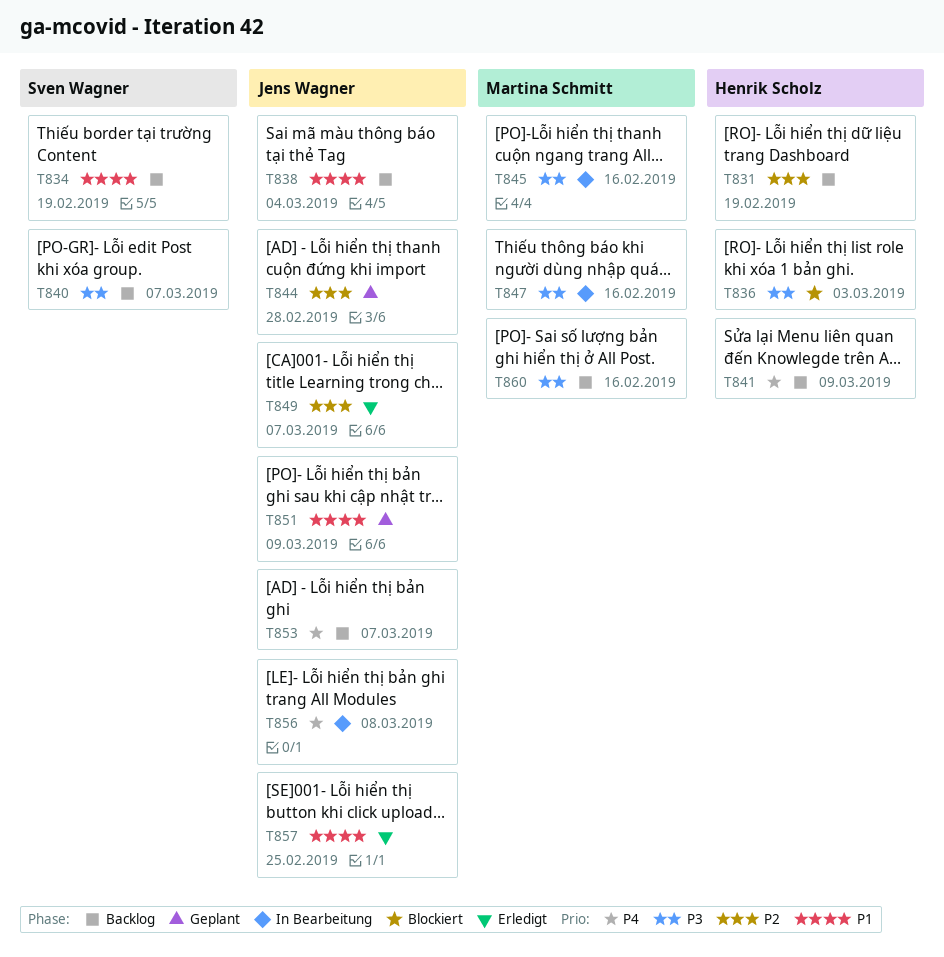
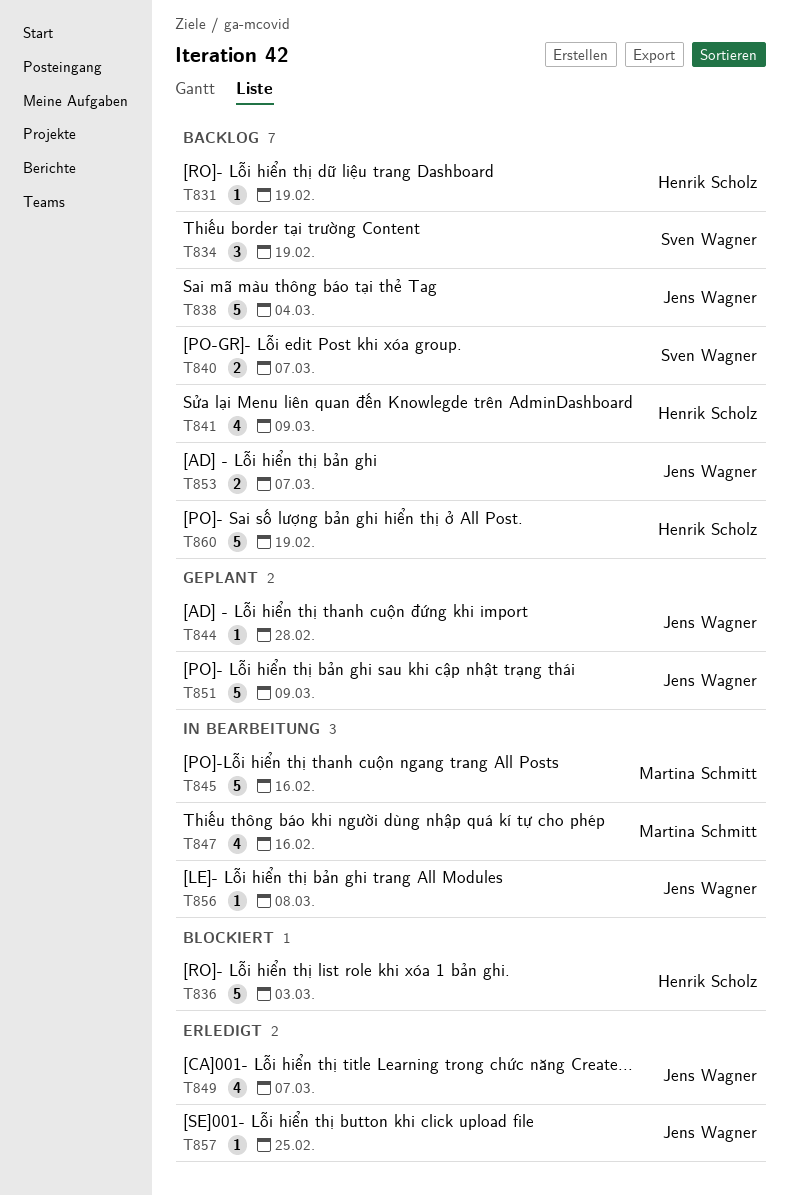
T860, owner: Martina Schmitt -> Henrik Scholz
T860, due: Feb 16 -> Feb 19

